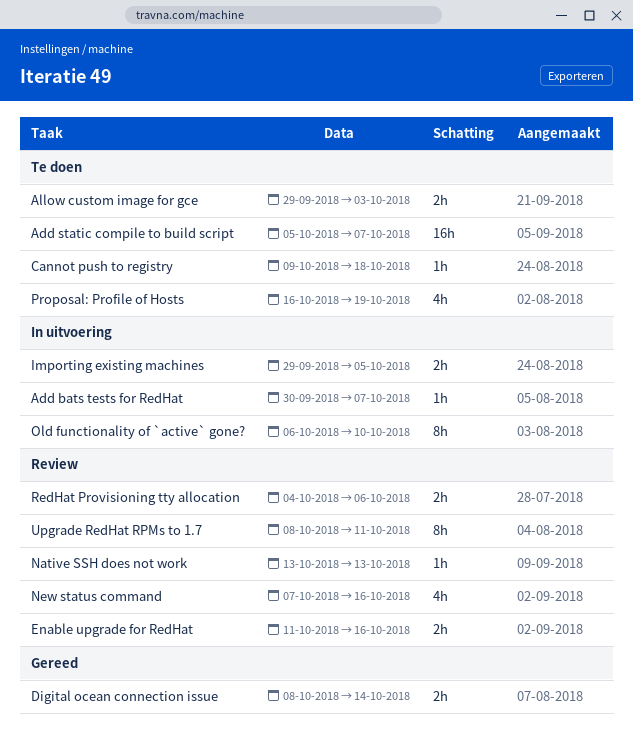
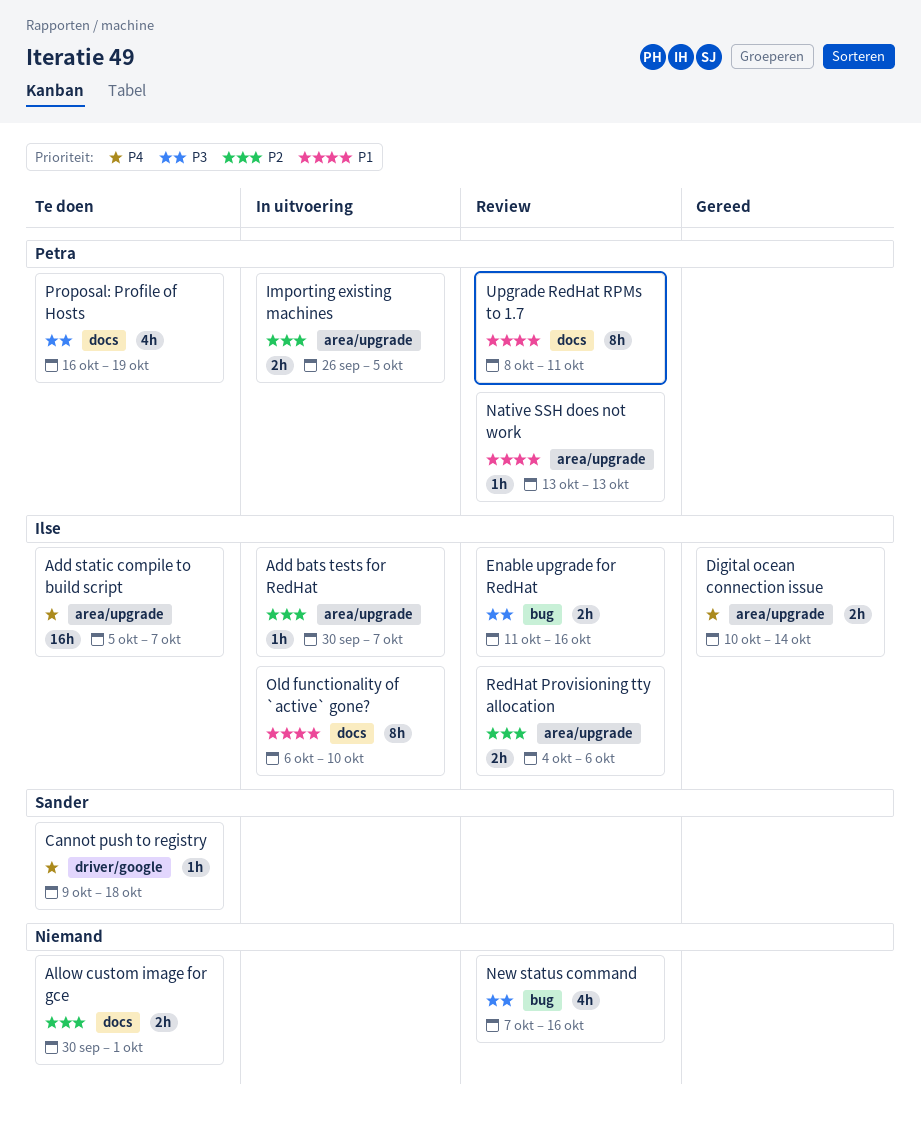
Allow custom image for gce, start: Sep 29 -> Sep 30
Allow custom image for gce, due: Oct 3 -> Oct 1
Digital ocean connection issue, start: Oct 8 -> Oct 10
Importing existing machines, start: Sep 29 -> Sep 26

